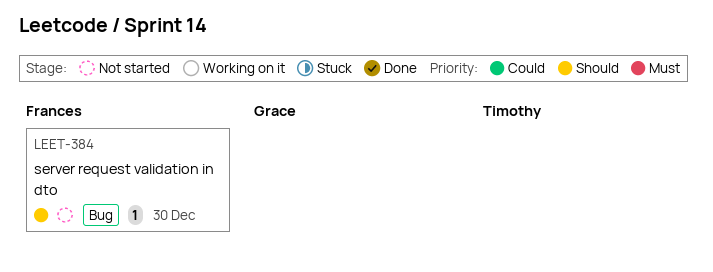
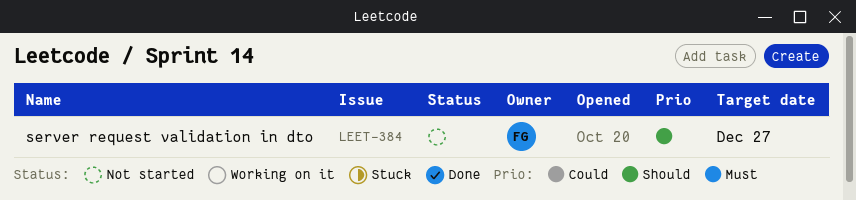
LEET-384, due: Dec 30 -> Dec 27

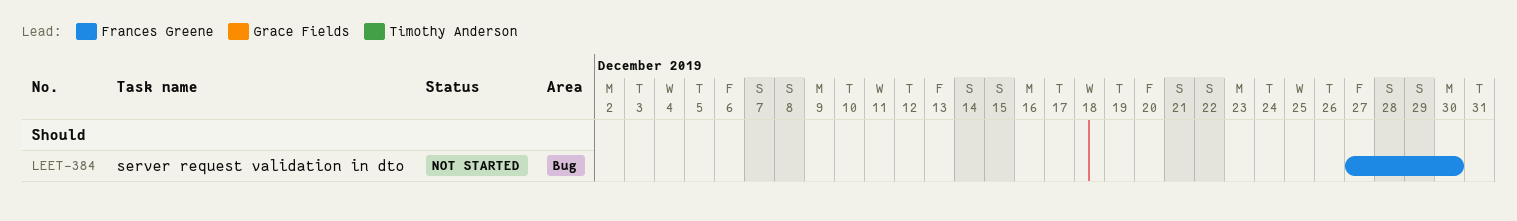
LEET-384, due: Dec 27 -> Dec 30

